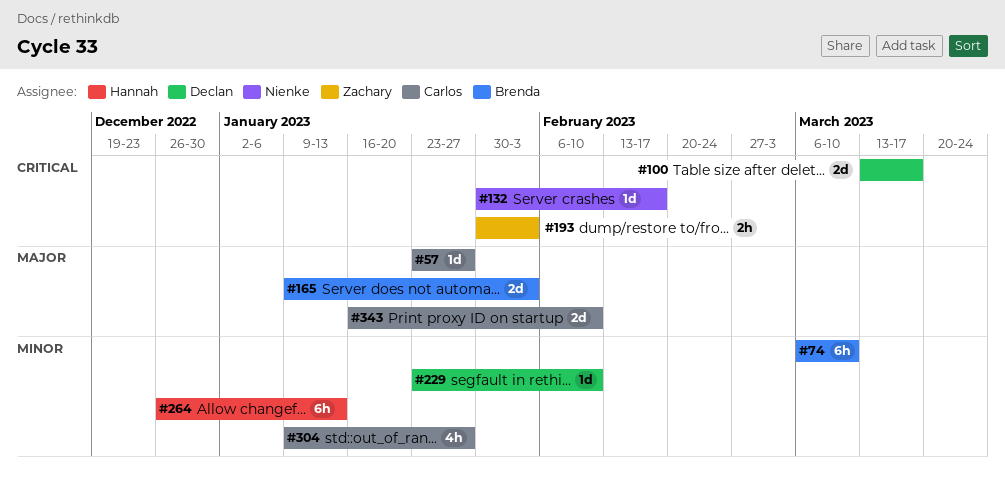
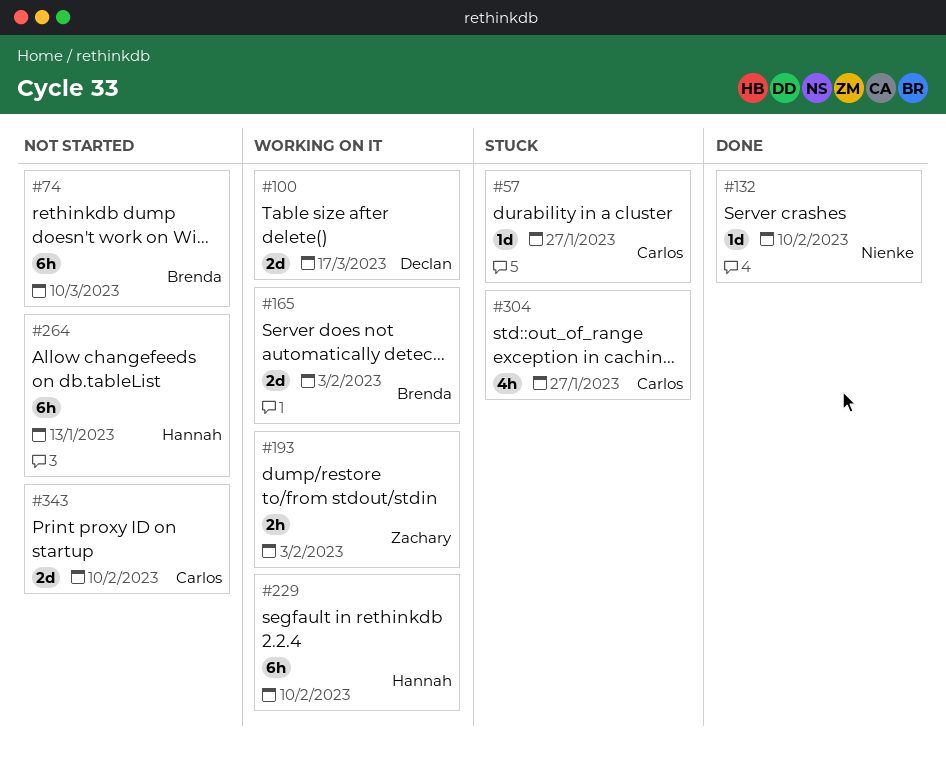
#132, due: Feb 17 -> Feb 10
#229, owner: Declan -> Hannah
#229, estimate: 1d -> 6h

